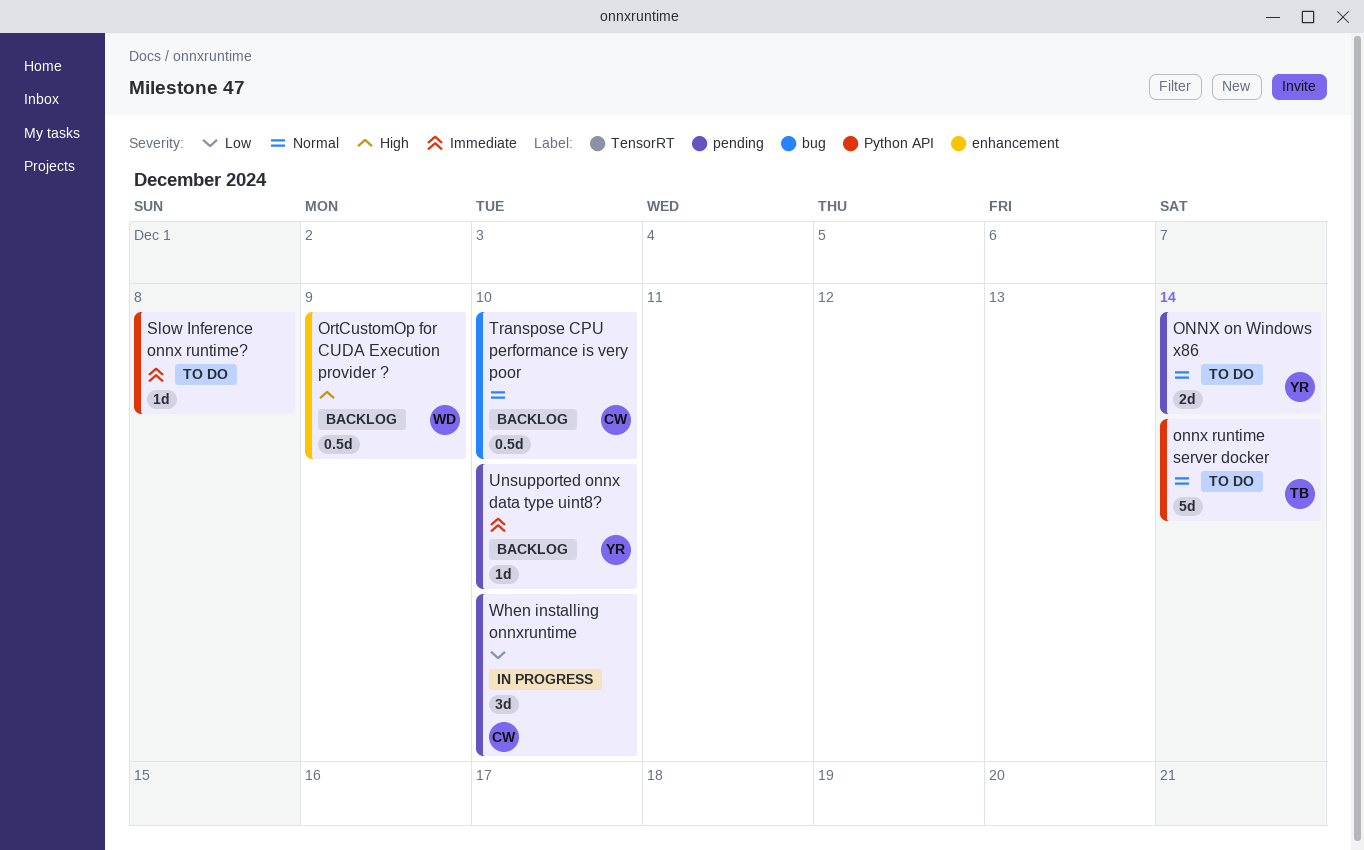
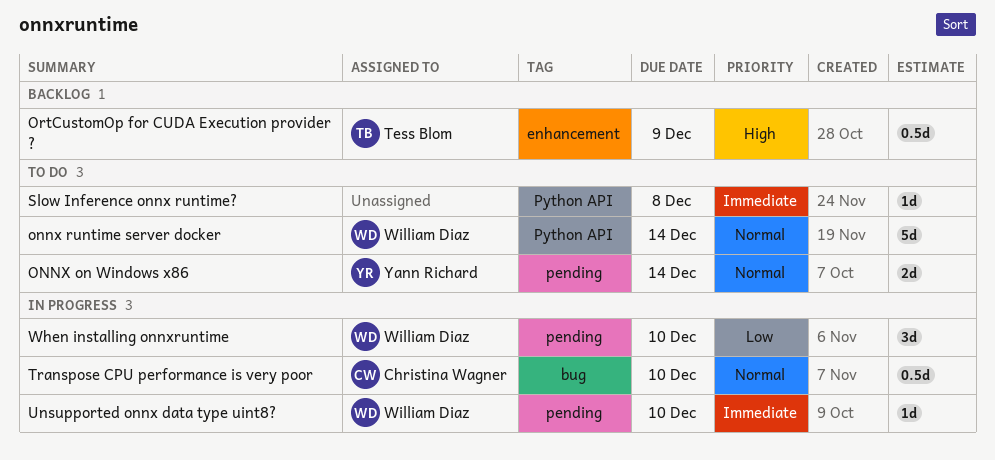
onnx runtime server docker, owner: Tess Blom -> William Diaz
OrtCustomOp for CUDA Execution provider ?, owner: William Diaz -> Tess Blom
Transpose CPU performance is very poor, status: Backlog -> In progress
Unsupported onnx data type uint8?, status: Backlog -> In progress
Unsupported onnx data type uint8?, owner: Yann Richard -> William Diaz
When installing onnxruntime, owner: Christina Wagner -> William Diaz

